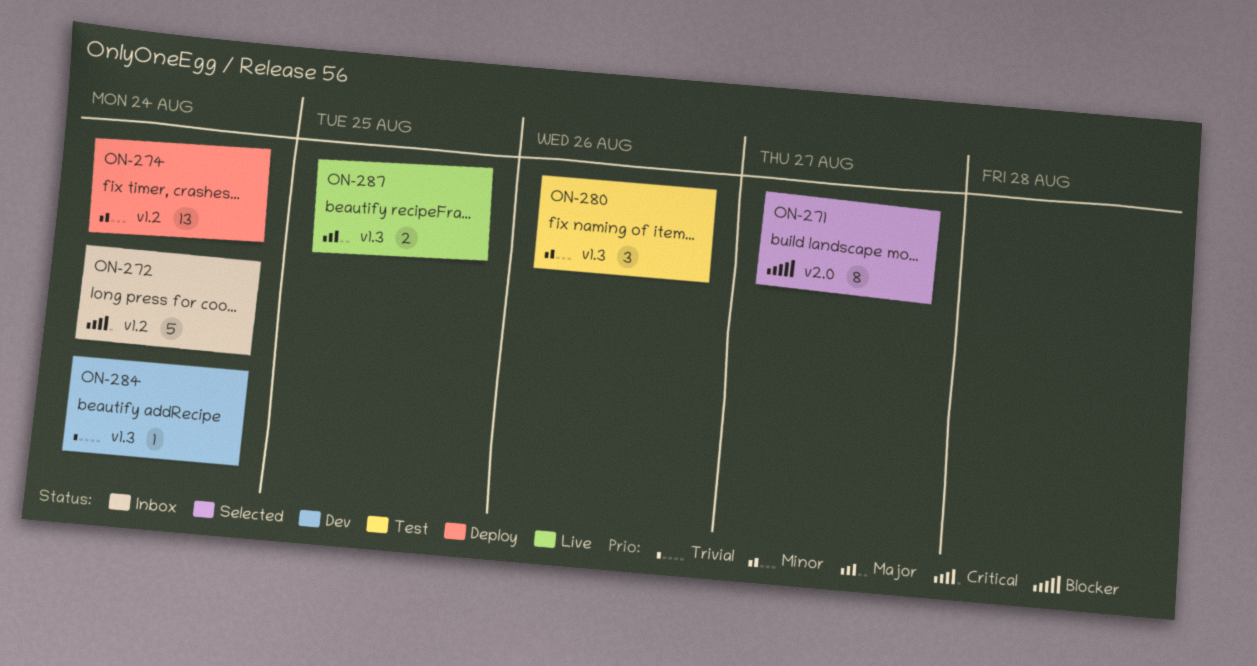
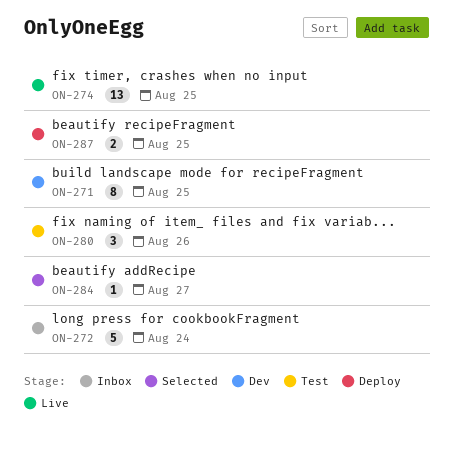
ON-271, status: Selected -> Dev
ON-271, due: Aug 27 -> Aug 25
ON-274, status: Deploy -> Live
ON-274, due: Aug 24 -> Aug 25
ON-284, status: Dev -> Selected
ON-284, due: Aug 24 -> Aug 27
ON-287, status: Live -> Deploy

